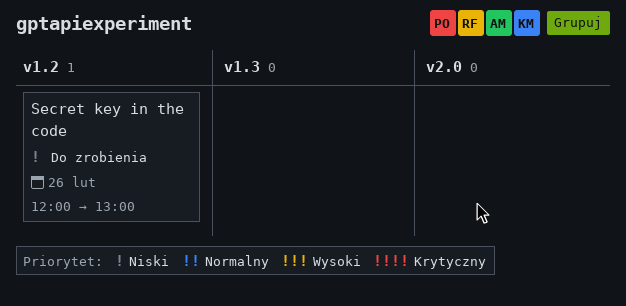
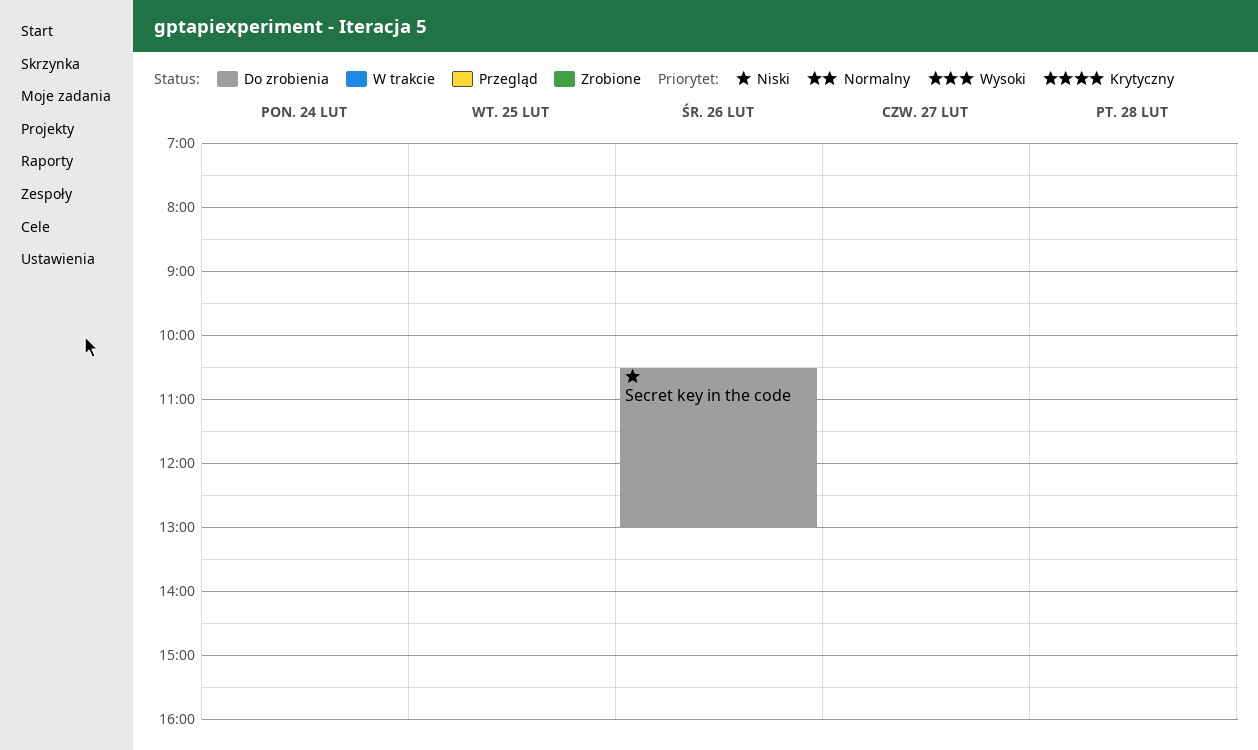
Secret key in the code, begins: 12:00 -> 10:30

